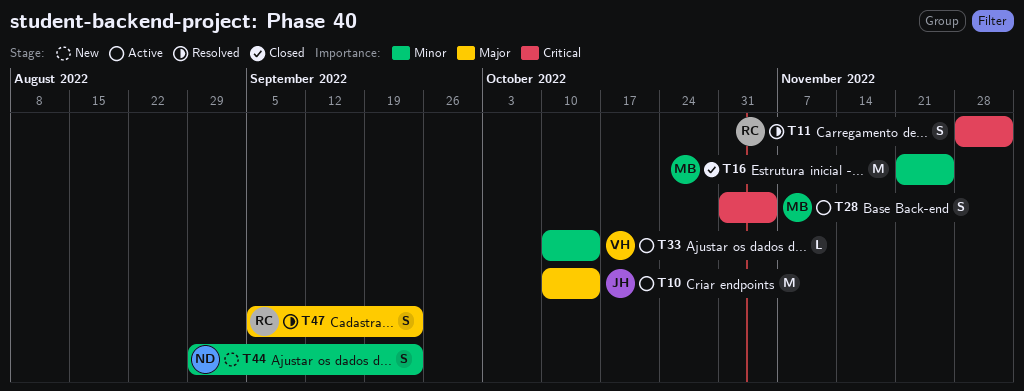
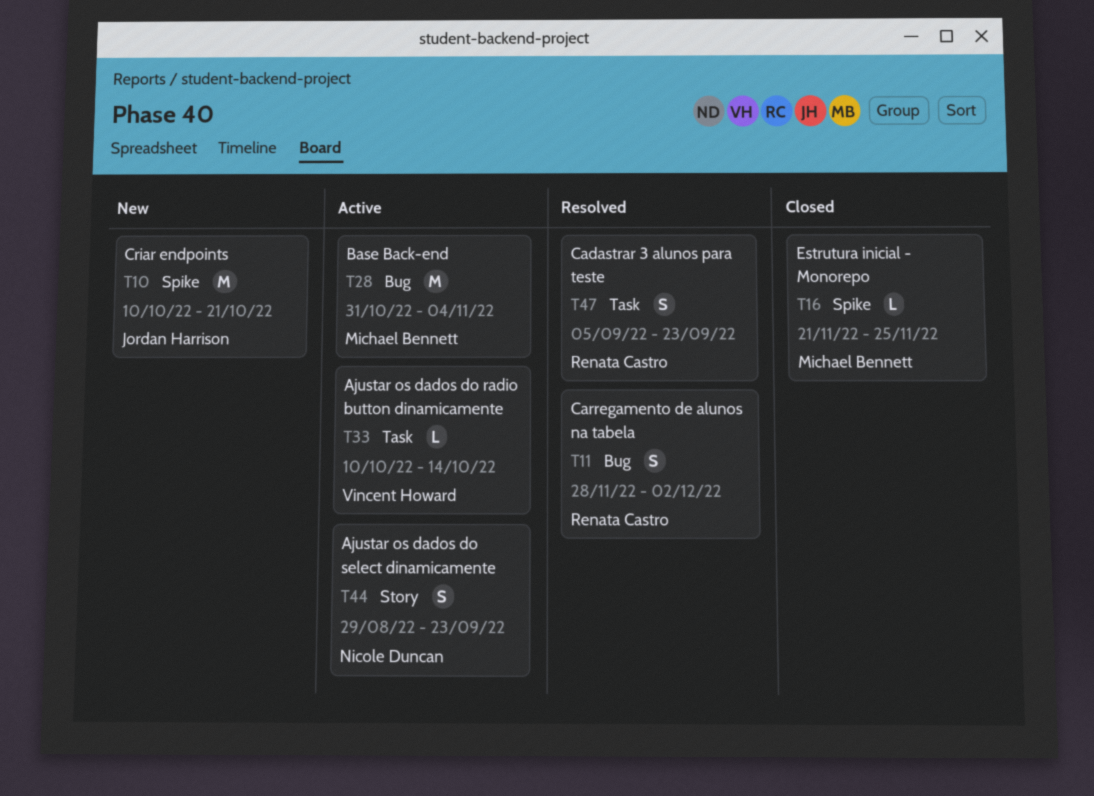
T10, status: Active -> New
T10, due: Oct 14 -> Oct 21
T16, estimate: M -> L
T28, estimate: S -> M
T44, status: New -> Active

